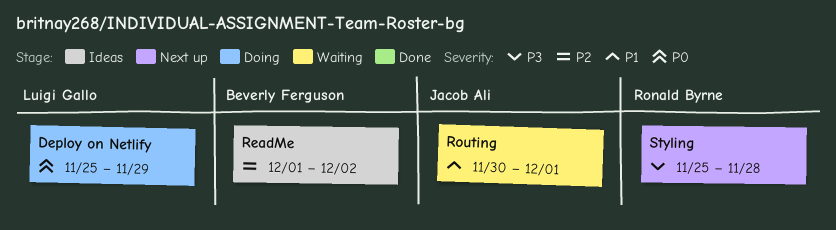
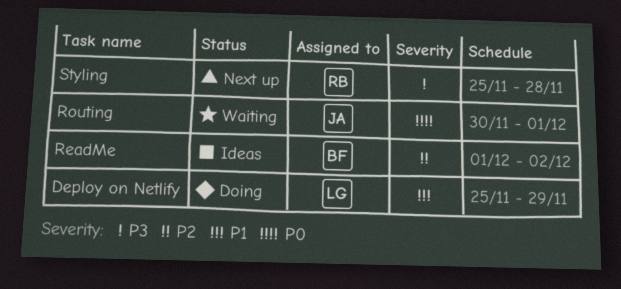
Deploy on Netlify, priority: P0 -> P1
Routing, priority: P1 -> P0

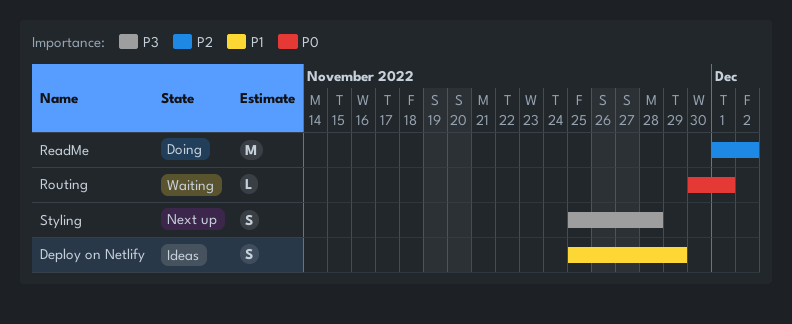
Deploy on Netlify, status: Doing -> Ideas
ReadMe, status: Ideas -> Doing

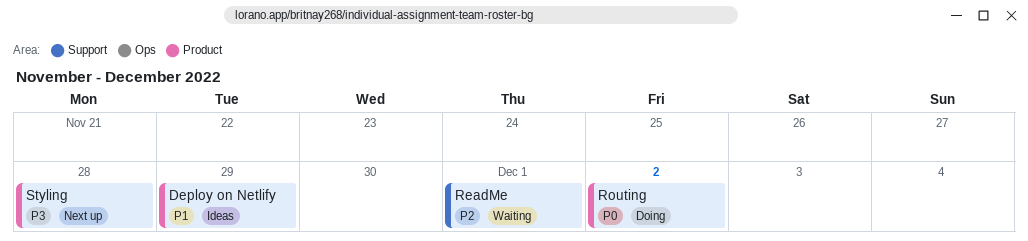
ReadMe, status: Doing -> Waiting
ReadMe, due: Dec 2 -> Dec 1
Routing, status: Waiting -> Doing
Routing, due: Dec 1 -> Dec 2

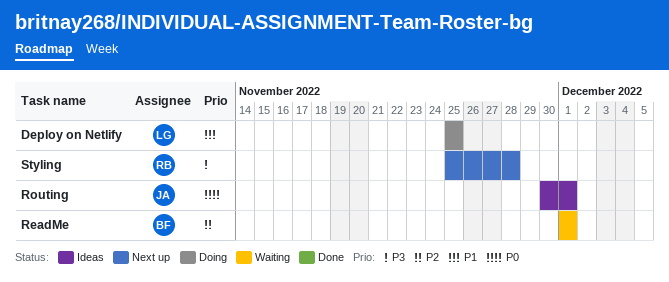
Deploy on Netlify, status: Ideas -> Doing
Deploy on Netlify, due: Nov 29 -> Nov 25
Routing, status: Doing -> Ideas
Routing, due: Dec 2 -> Dec 1

